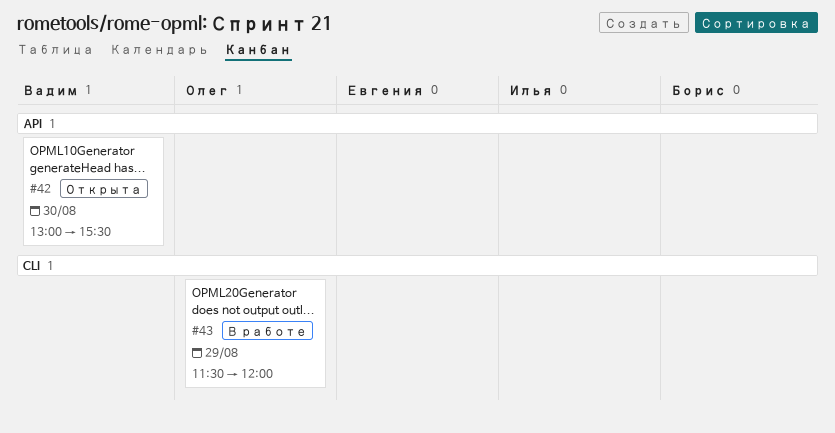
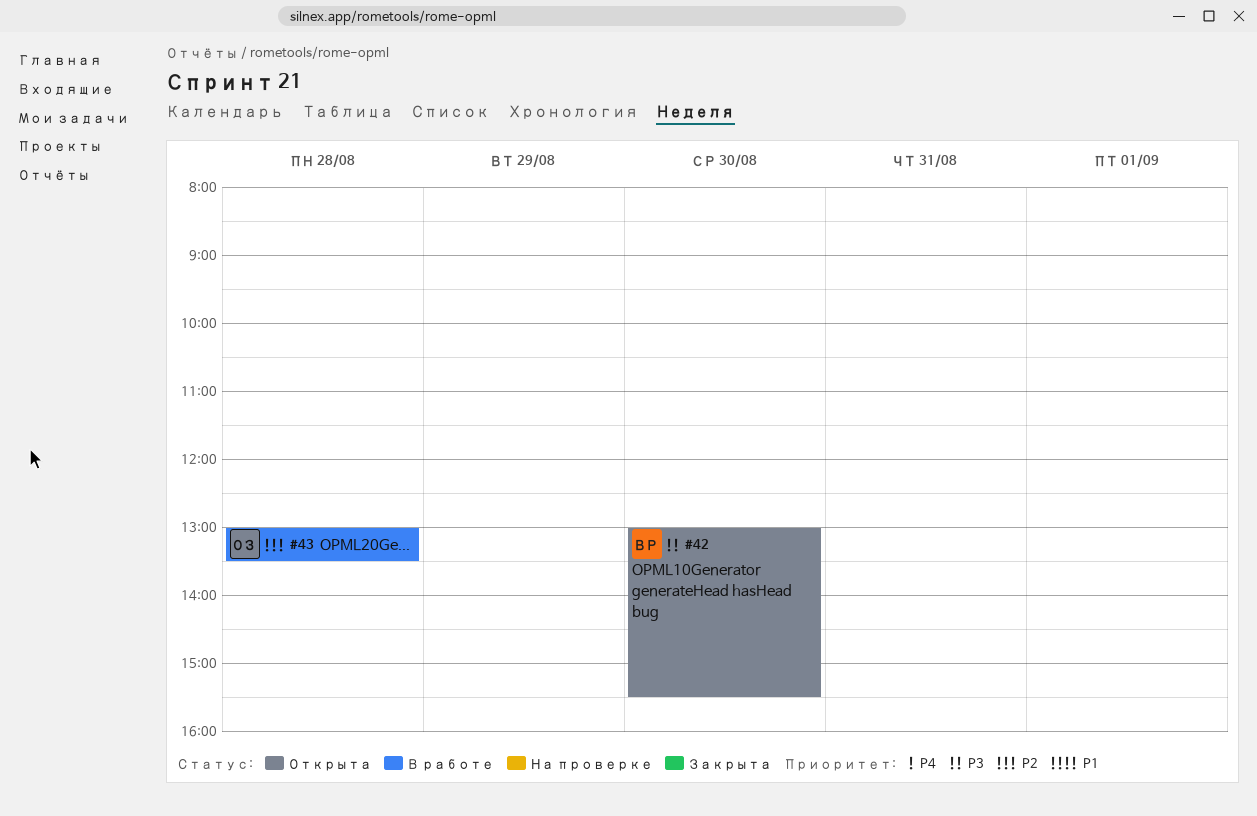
#43, day: Aug 29 -> Aug 28
#43, begins: 11:30 -> 13:00
#43, ends: 12:00 -> 13:30

